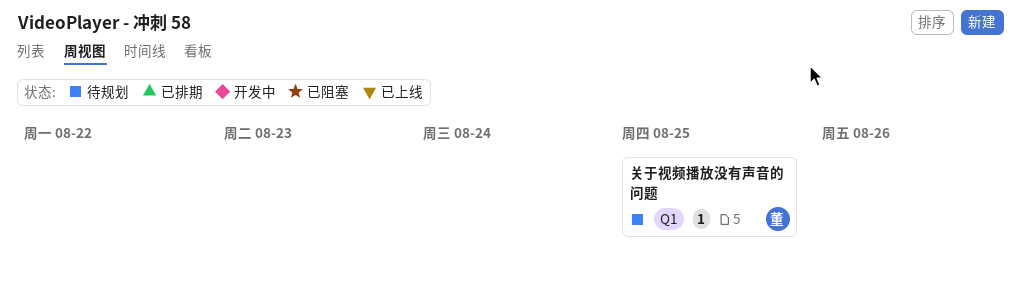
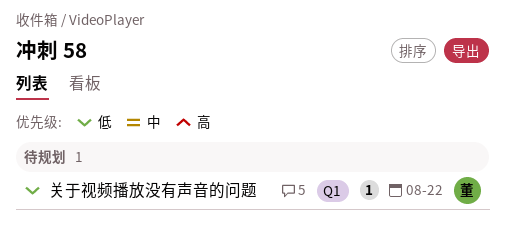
关于视频播放没有声音的问题, due: Aug 25 -> Aug 22

